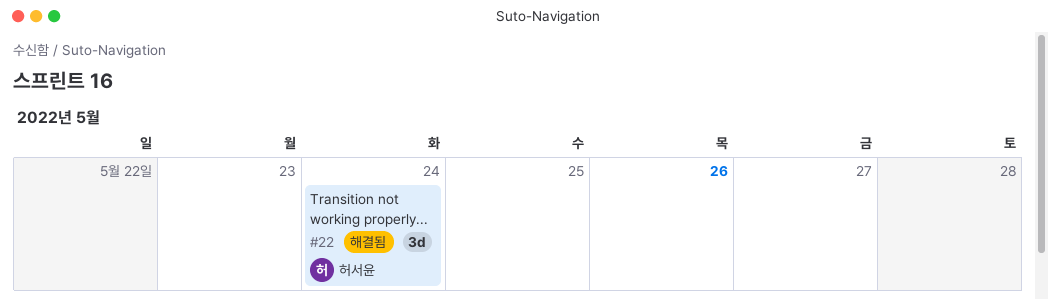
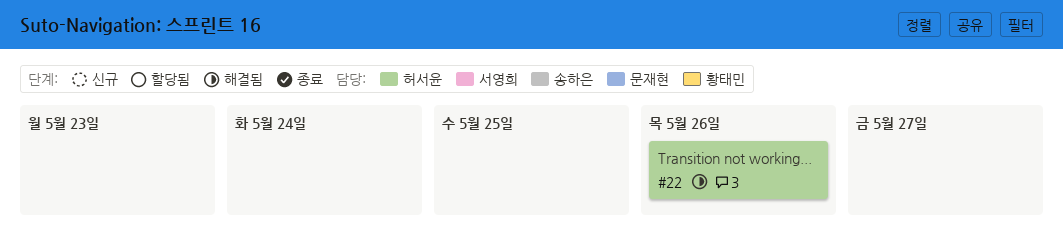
#22, due: May 24 -> May 26

